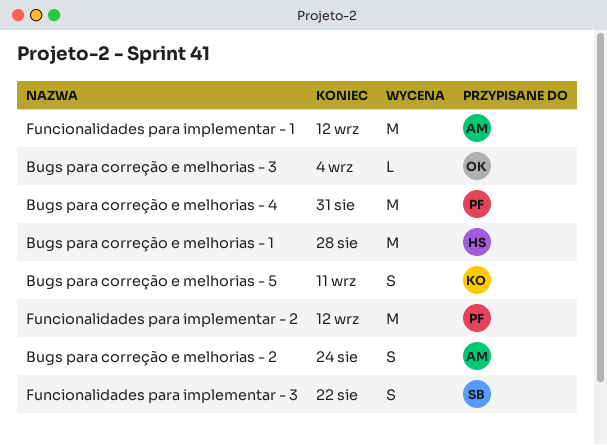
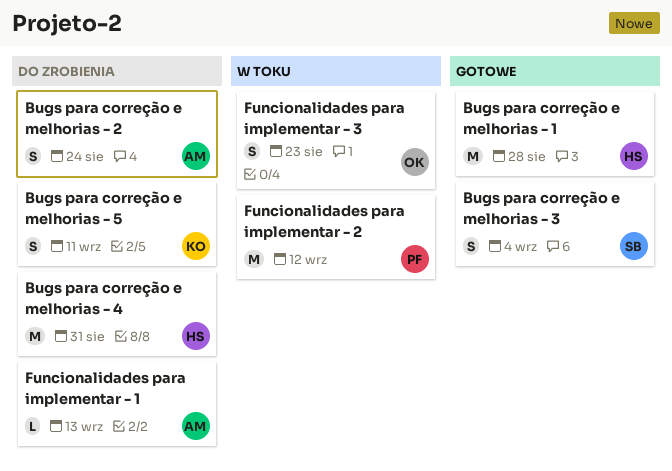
Bugs para correção e melhorias - 3, owner: OK -> SB
Bugs para correção e melhorias - 3, estimate: L -> S
Bugs para correção e melhorias - 4, owner: PF -> HS
Funcionalidades para implementar - 1, estimate: M -> L
Funcionalidades para implementar - 1, due: Sep 12 -> Sep 13
Funcionalidades para implementar - 3, owner: SB -> OK
Funcionalidades para implementar - 3, due: Aug 22 -> Aug 23

